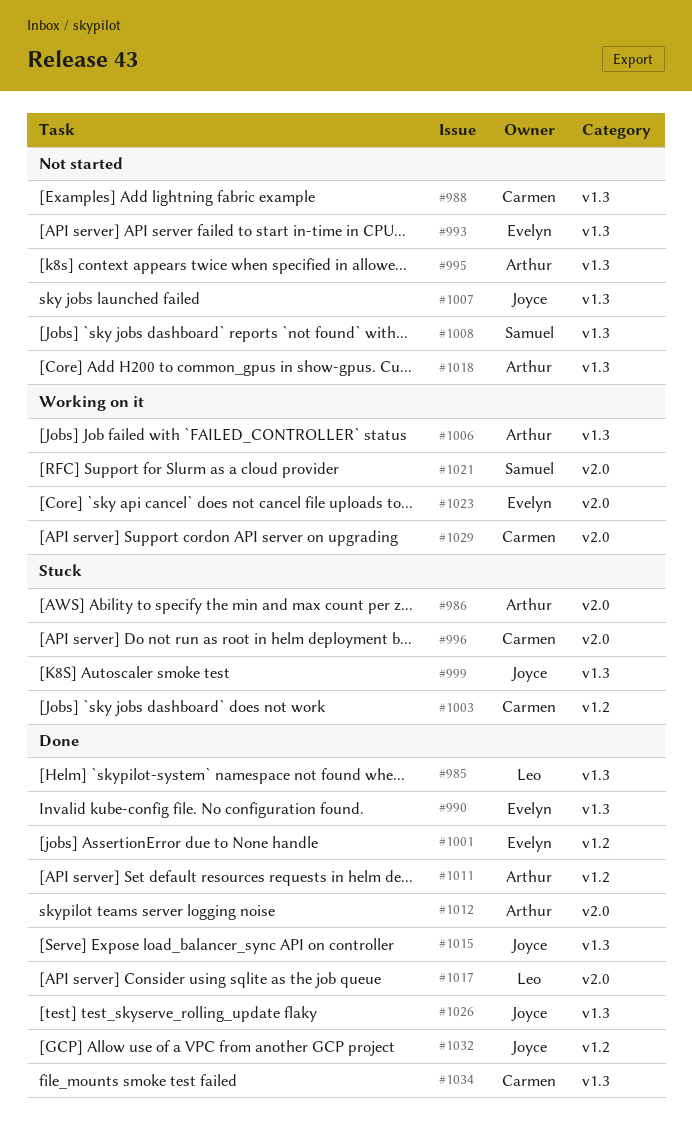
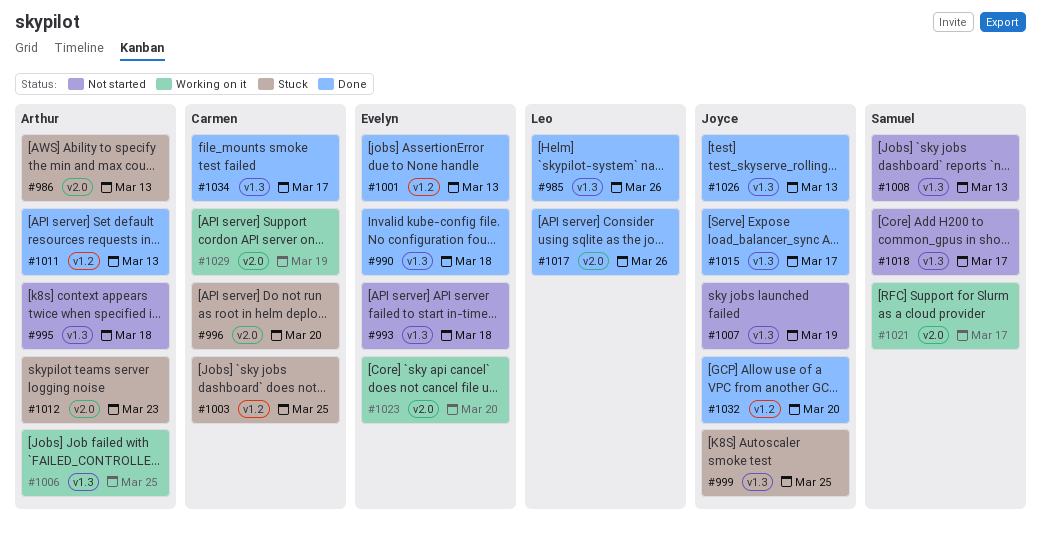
#988: present -> none
#1012, status: Done -> Stuck
#1018, owner: Arthur -> Samuel

